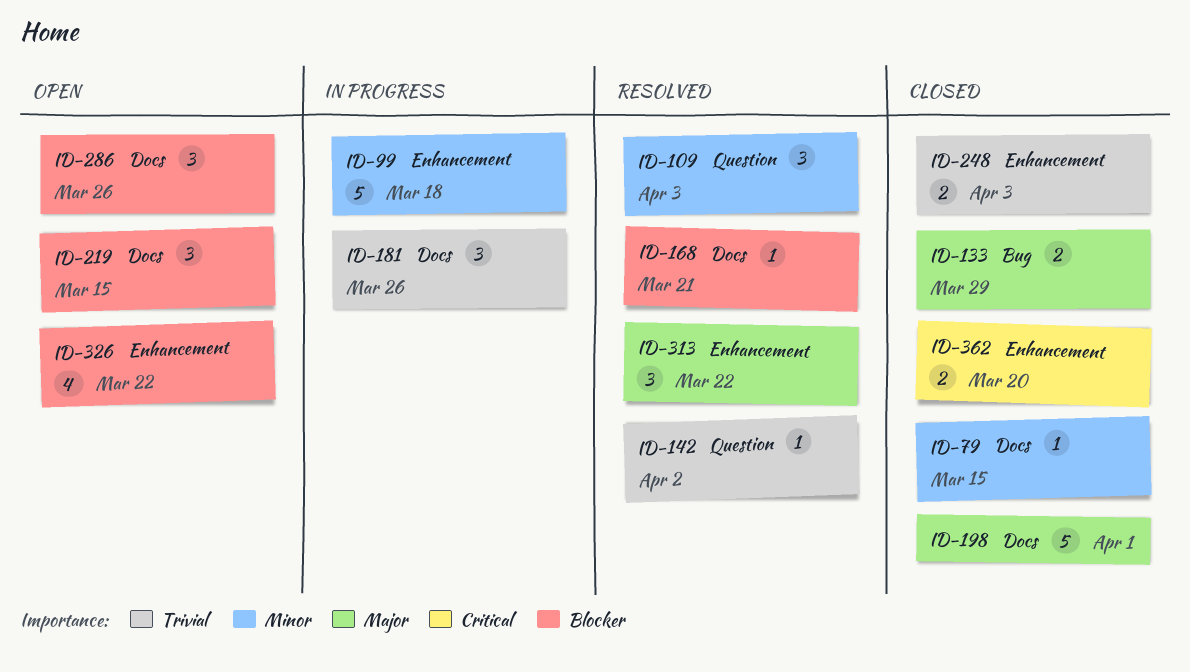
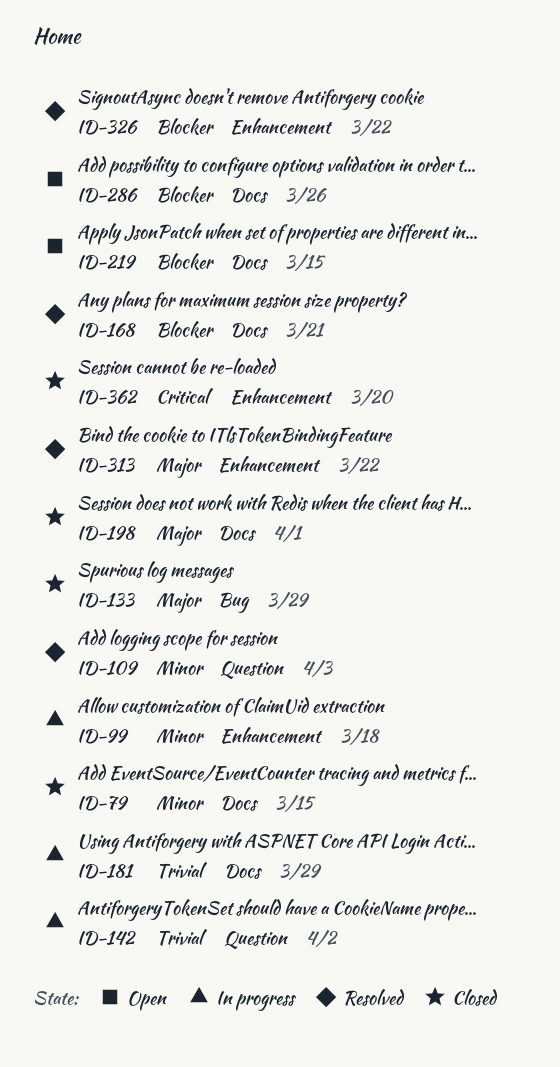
ID-142, status: Resolved -> In progress
ID-181, due: Mar 26 -> Mar 29
ID-248: present -> none
ID-326, status: Open -> Resolved

